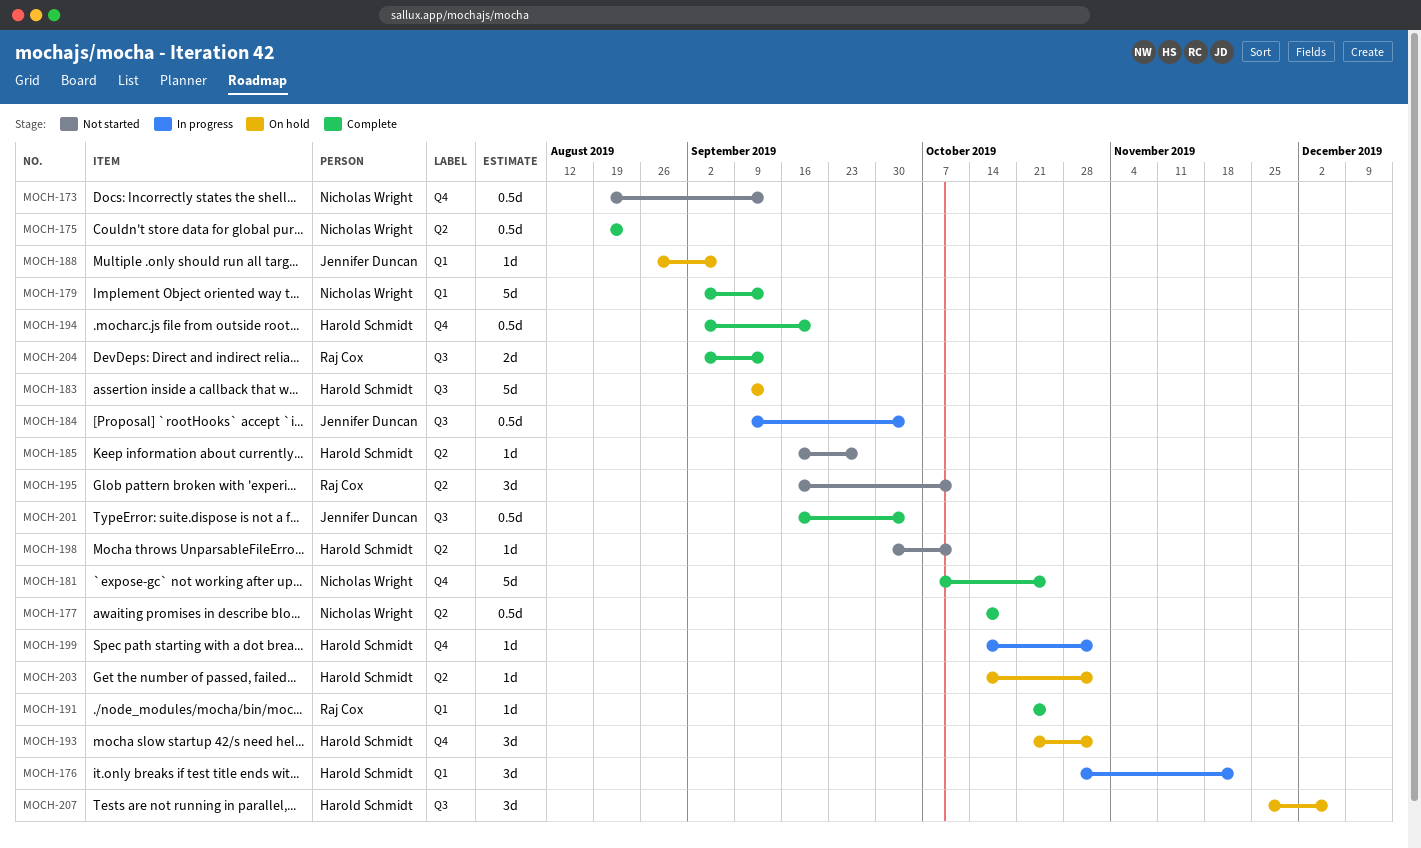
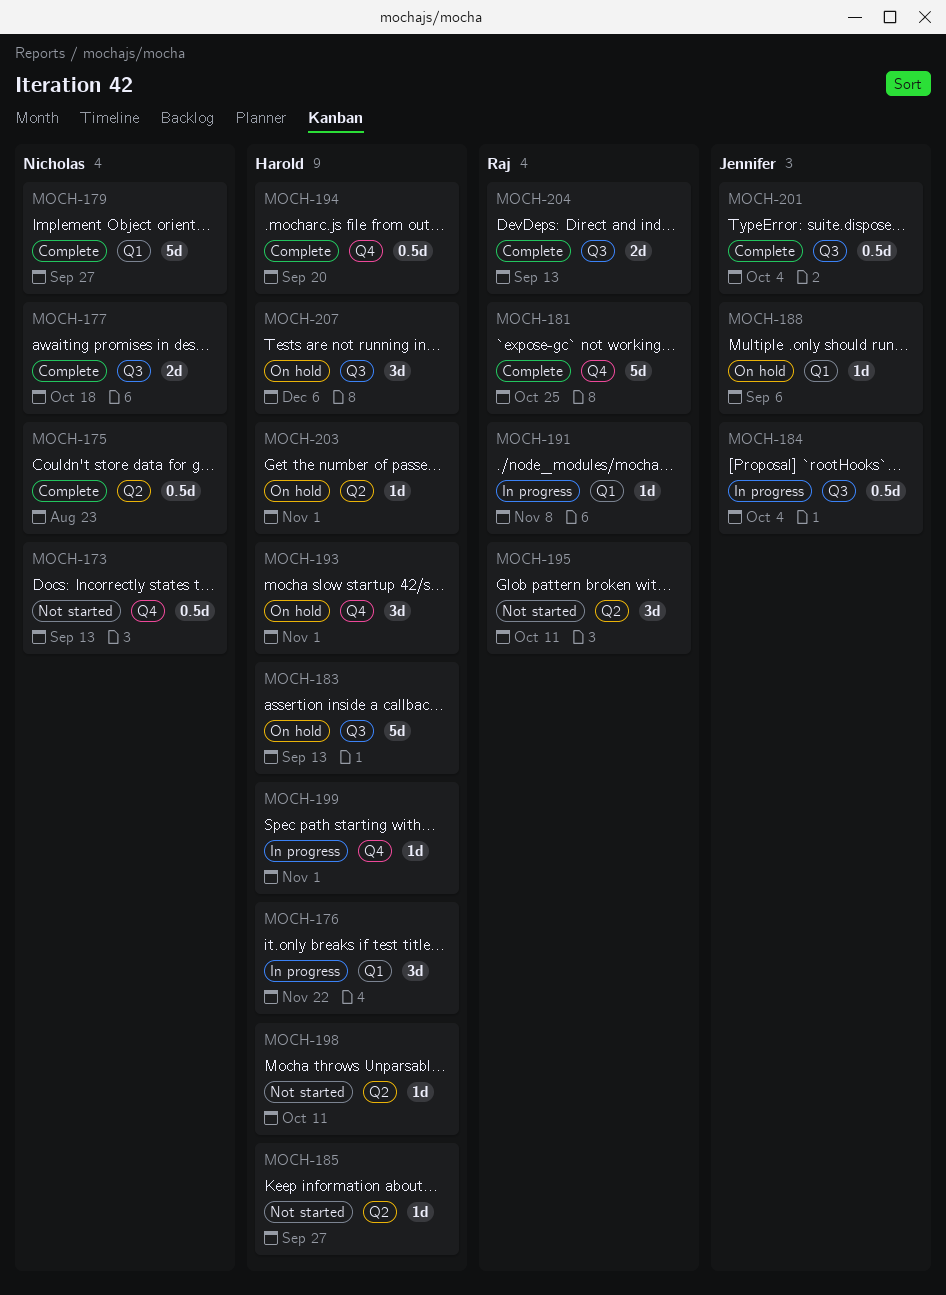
MOCH-177, label: Q2 -> Q3
MOCH-177, estimate: 0.5d -> 2d
MOCH-179, due: Sep 13 -> Sep 27
MOCH-181, owner: Nicholas Wright -> Raj Cox
MOCH-191, status: Complete -> In progress
MOCH-191, due: Oct 25 -> Nov 8

